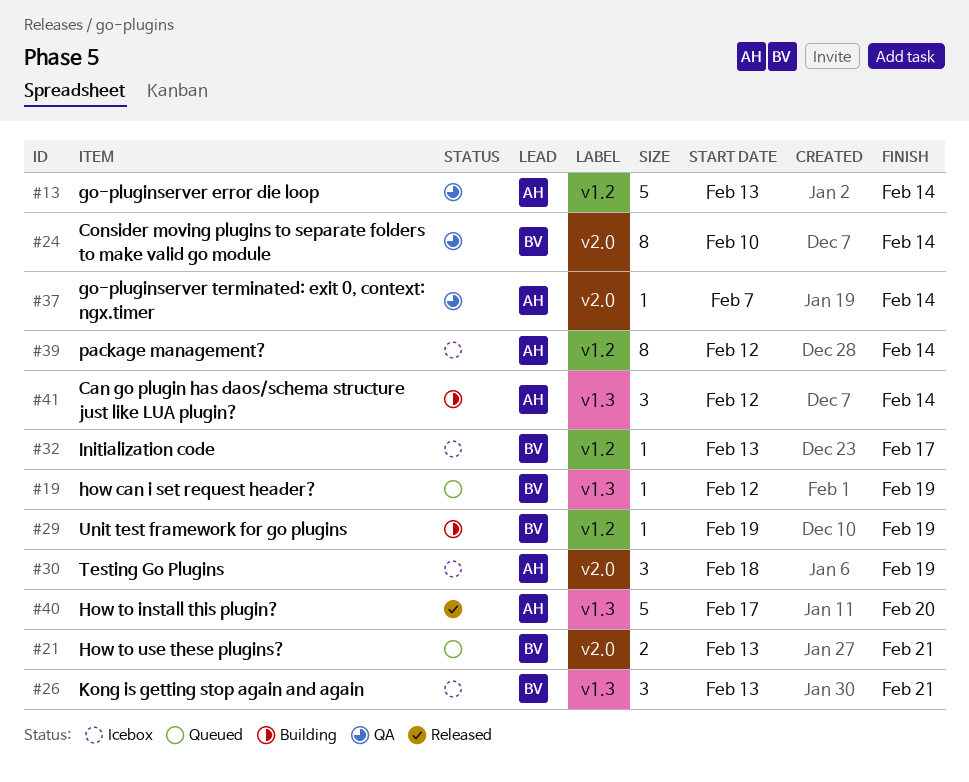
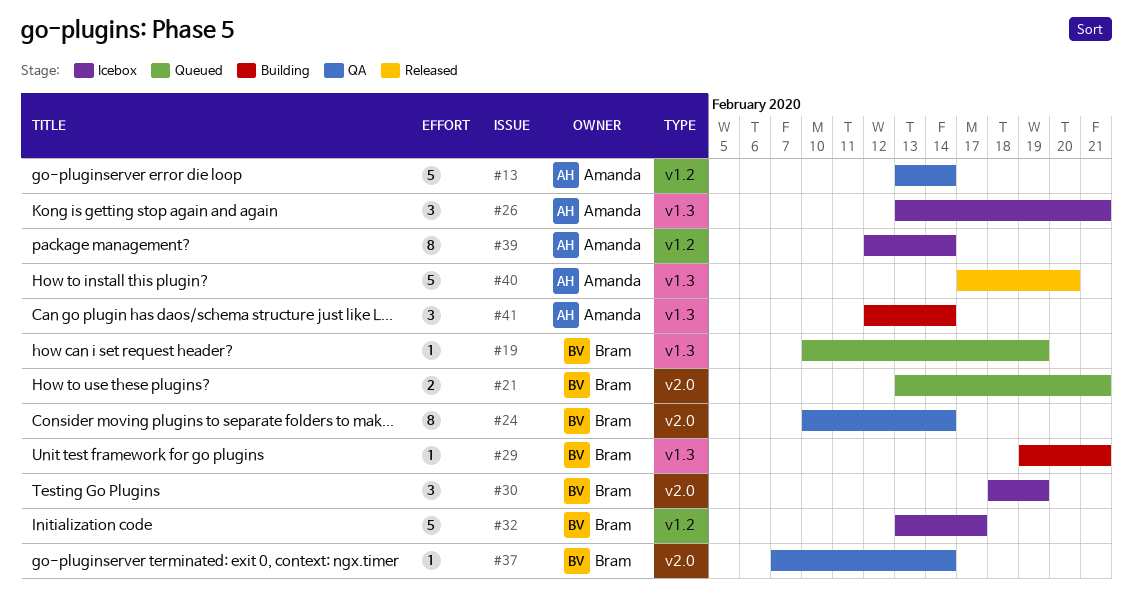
#19, start: Feb 12 -> Feb 10
#26, owner: Bram -> Amanda
#29, label: v1.2 -> v1.3
#29, due: Feb 19 -> Feb 21
#30, owner: Amanda -> Bram
#32, estimate: 1 -> 5
#37, owner: Amanda -> Bram

